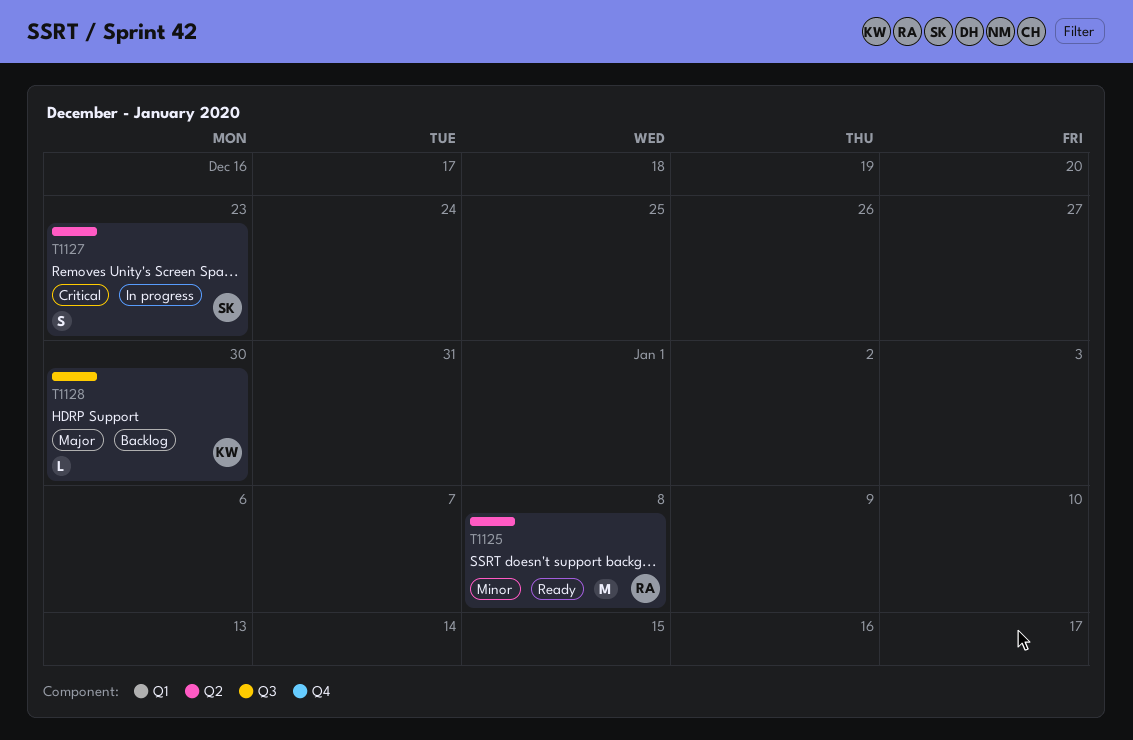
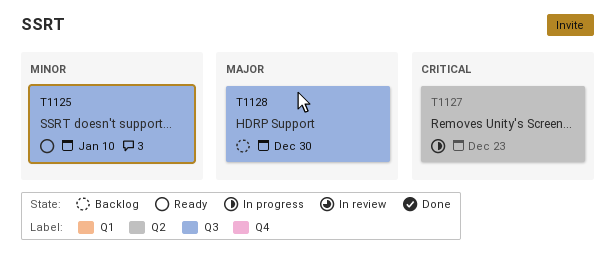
T1125, label: Q2 -> Q3
T1125, due: Jan 8 -> Jan 10

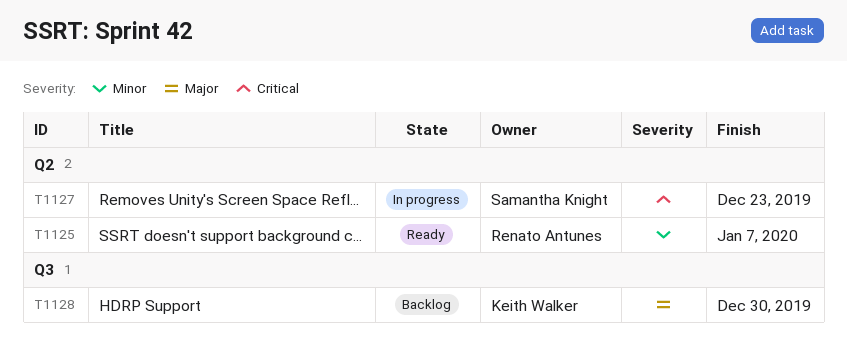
T1125, label: Q3 -> Q2
T1125, due: Jan 10 -> Jan 7

